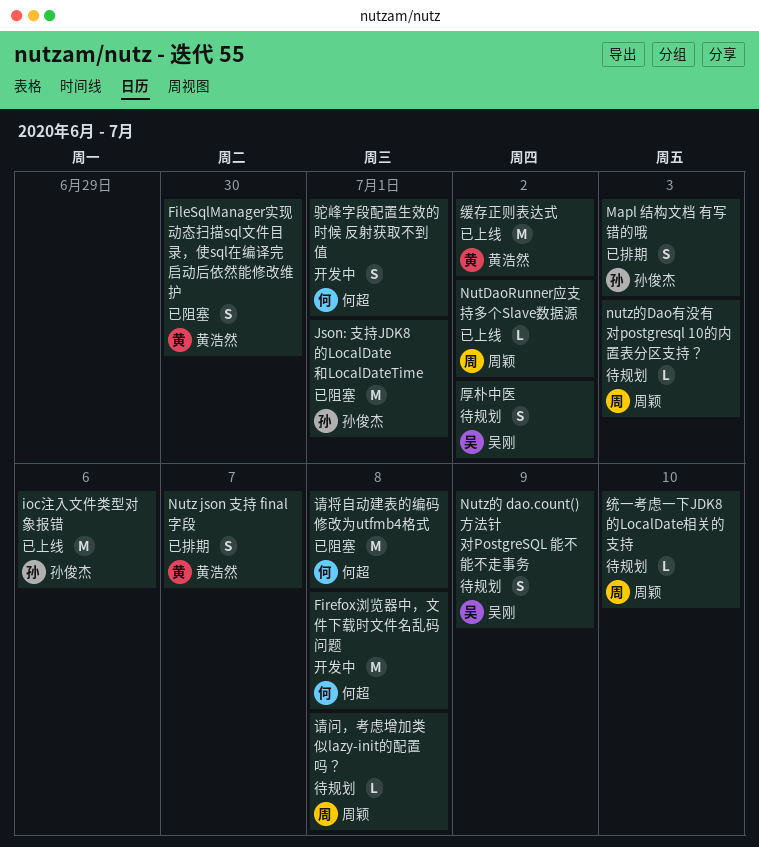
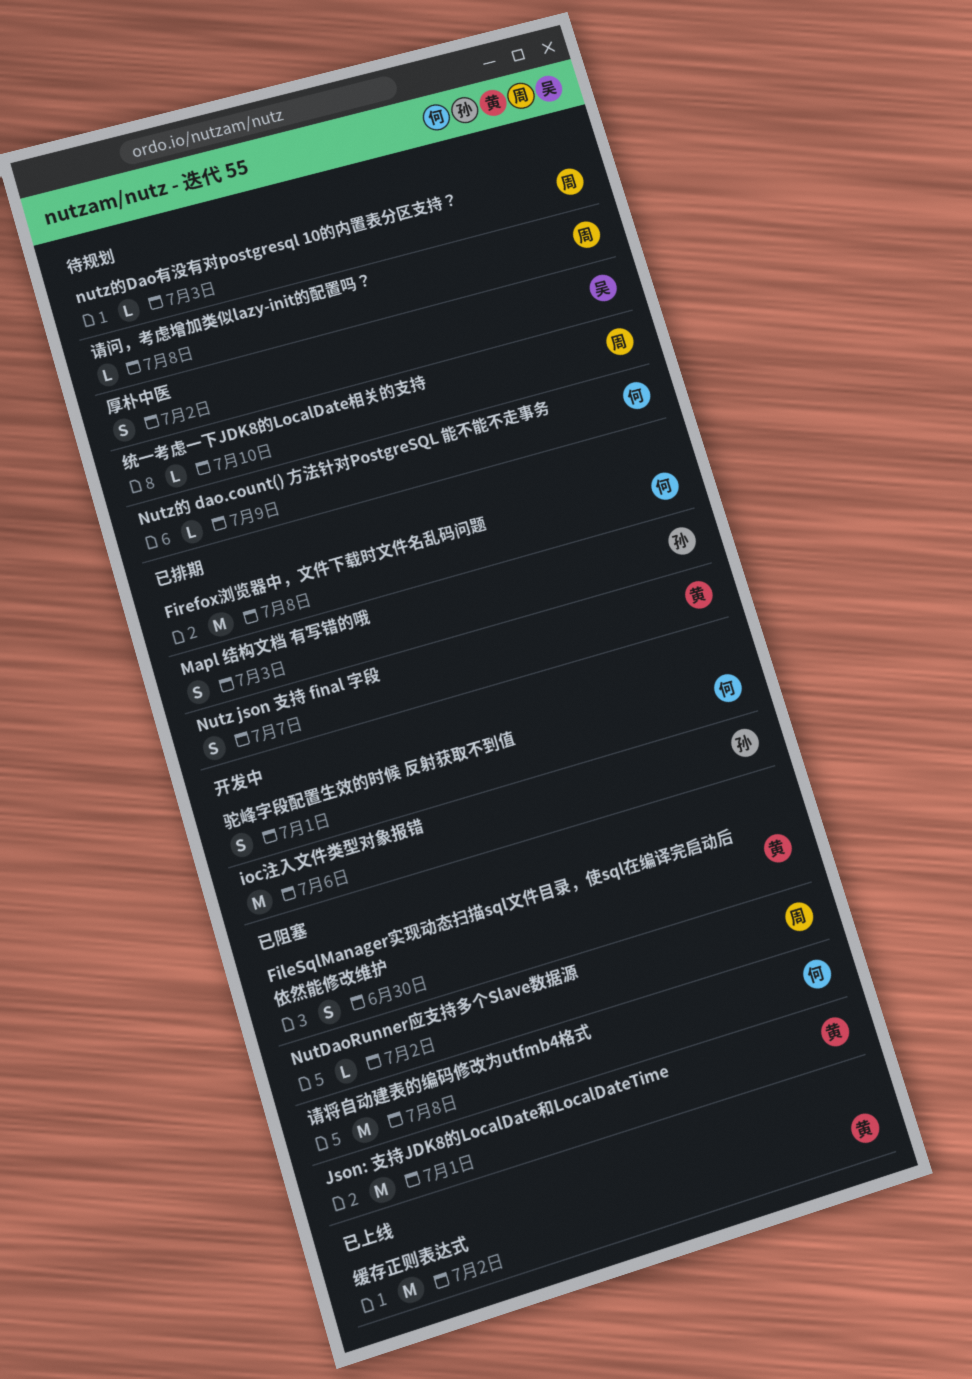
Firefox浏览器中，文件下载时文件名乱码问题, status: 开发中 -> 已排期
ioc注入文件类型对象报错, status: 已上线 -> 开发中
Json: 支持JDK8的LocalDate和LocalDateTime, owner: 孙俊杰 -> 黄浩然
NutDaoRunner应支持多个Slave数据源, status: 已上线 -> 已阻塞
Nutz的 dao.count() 方法针对PostgreSQL 能不能不走事务, owner: 吴刚 -> 何超
Nutz的 dao.count() 方法针对PostgreSQL 能不能不走事务, estimate: S -> L

